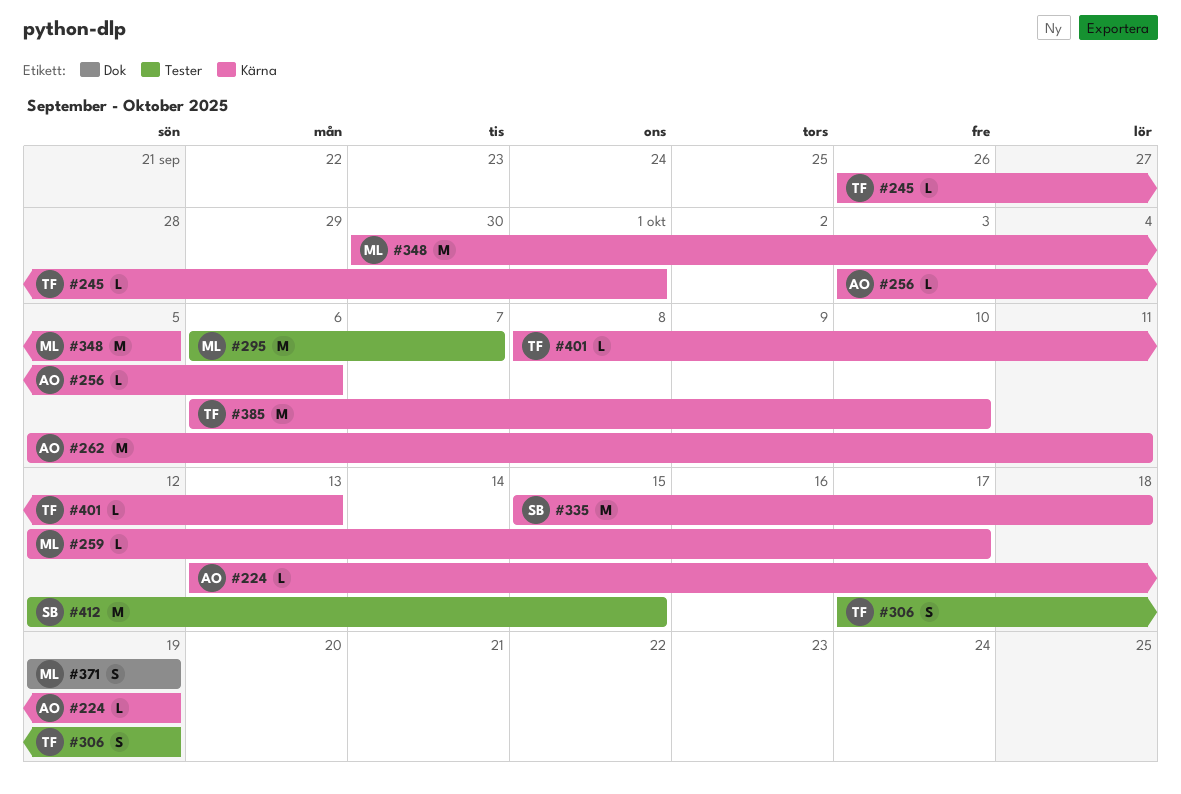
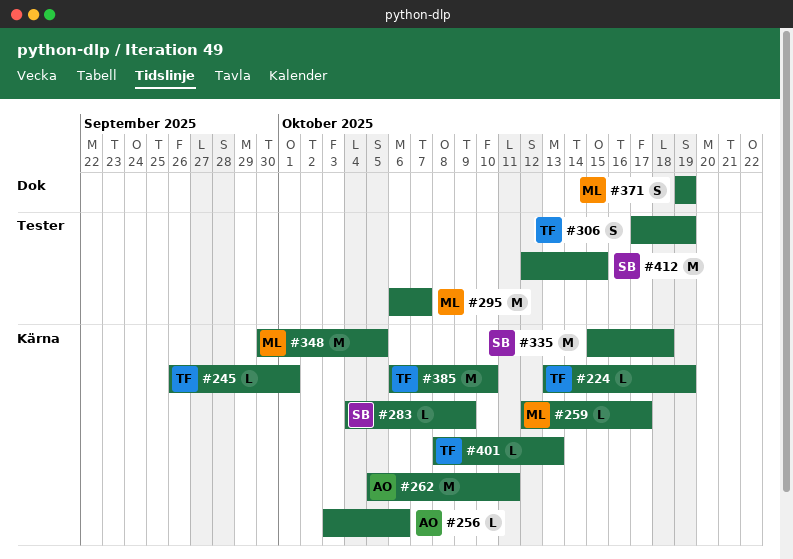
#224, owner: AO -> TF
#283: none -> present

